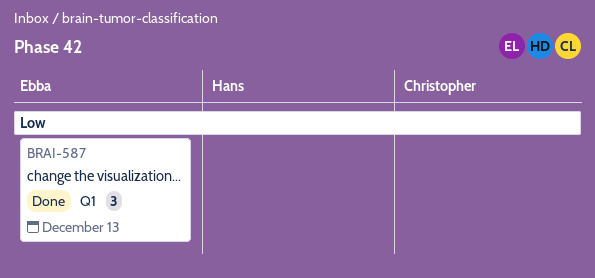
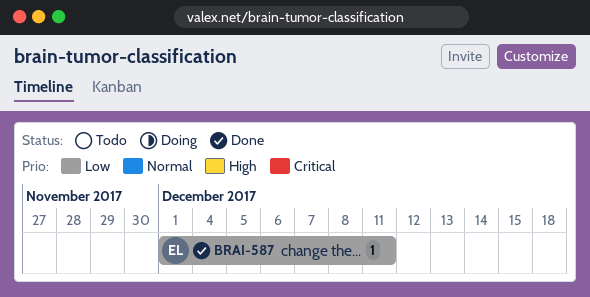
BRAI-587, estimate: 3 -> 1
BRAI-587, due: Dec 13 -> Dec 11

